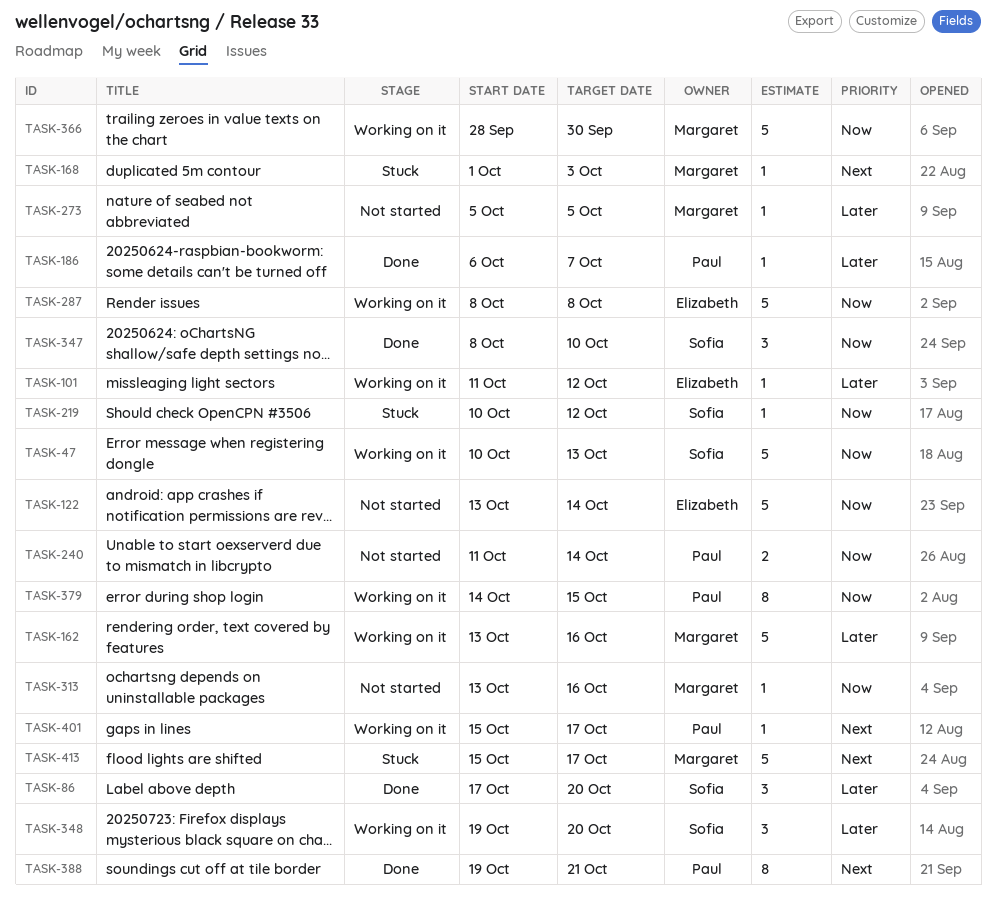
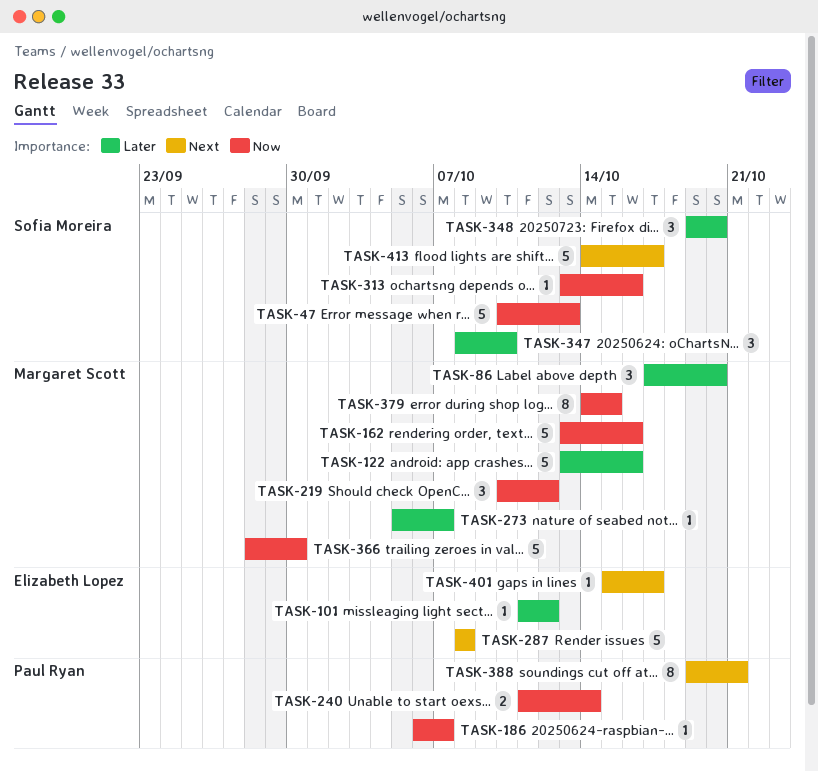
TASK-86, owner: Sofia Moreira -> Margaret Scott
TASK-122, owner: Elizabeth Lopez -> Margaret Scott
TASK-122, priority: Now -> Later
TASK-122, due: Oct 14 -> Oct 16
TASK-162, priority: Later -> Now
TASK-168: present -> none
TASK-186, priority: Later -> Now
TASK-219, owner: Sofia Moreira -> Margaret Scott
TASK-219, estimate: 1 -> 3
TASK-273, due: Oct 5 -> Oct 7
TASK-287, priority: Now -> Next
TASK-313, owner: Margaret Scott -> Sofia Moreira
TASK-347, priority: Now -> Later
TASK-379, owner: Paul Ryan -> Margaret Scott
TASK-401, owner: Paul Ryan -> Elizabeth Lopez
TASK-413, owner: Margaret Scott -> Sofia Moreira
TASK-413, start: Oct 15 -> Oct 14

